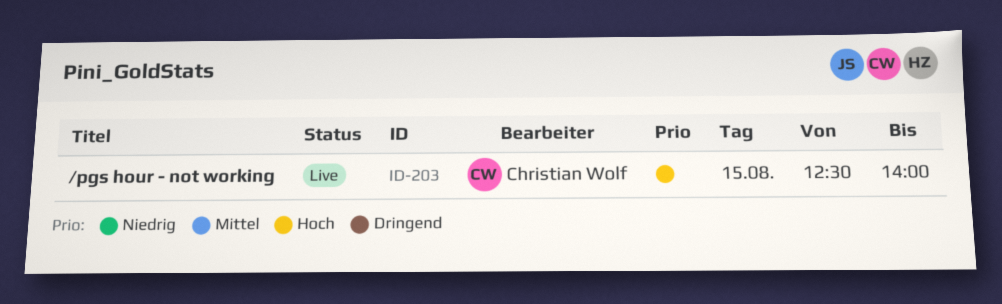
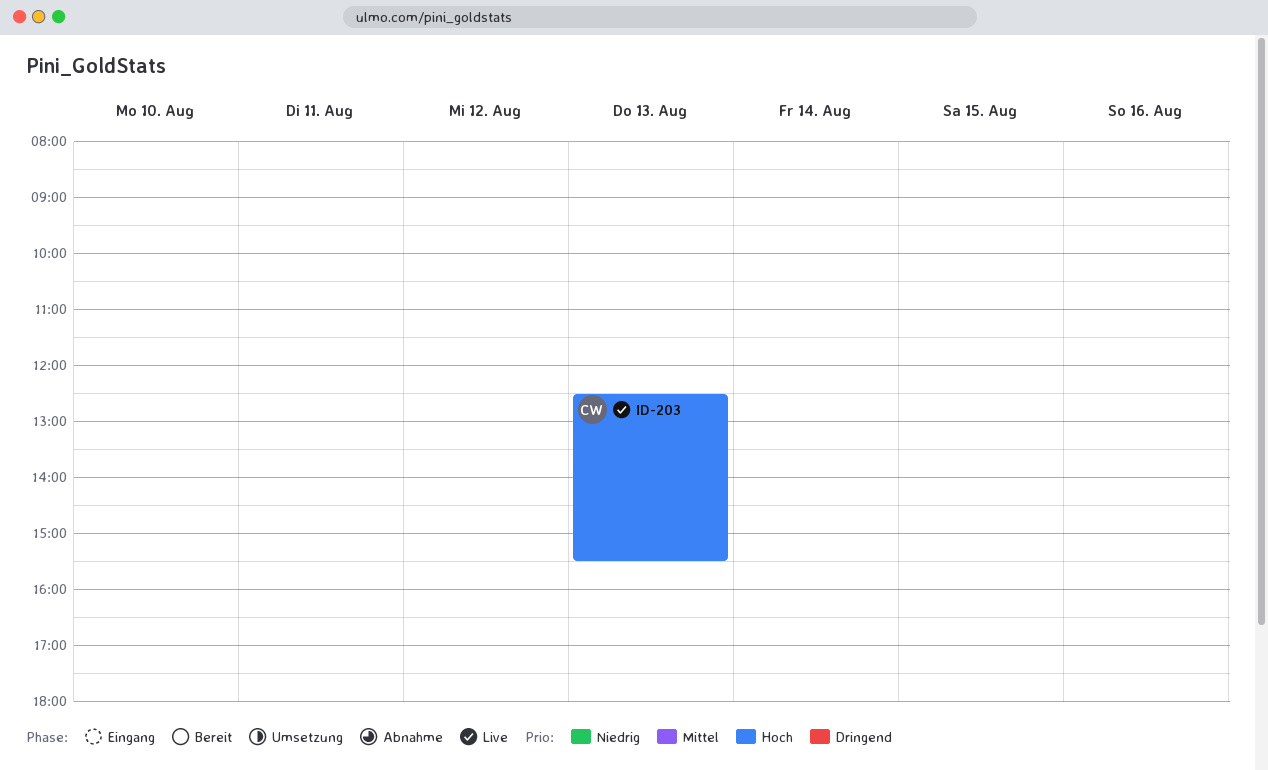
ID-203, day: Aug 15 -> Aug 13
ID-203, ends: 14:00 -> 15:30

